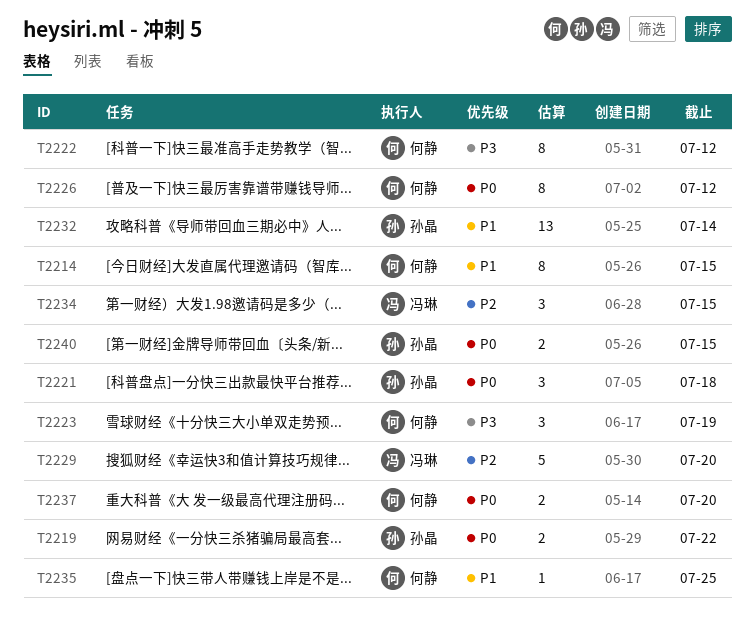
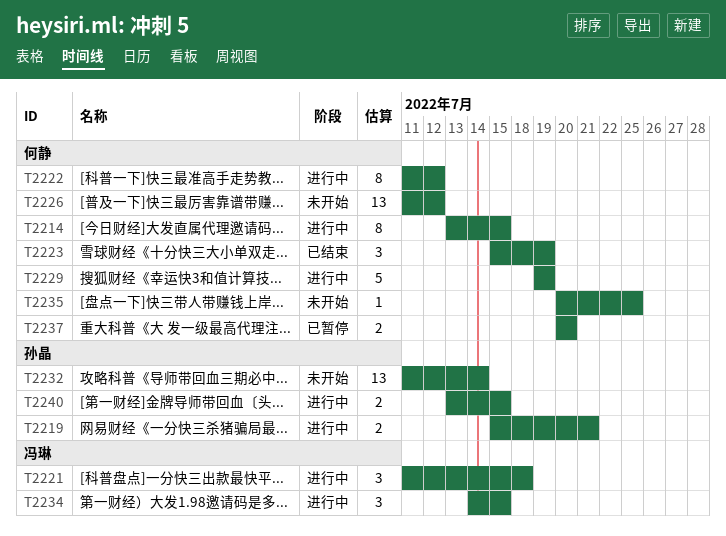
T2219, due: Jul 22 -> Jul 21
T2221, owner: 孙晶 -> 冯琳
T2226, estimate: 8 -> 13
T2229, owner: 冯琳 -> 何静
T2229, due: Jul 20 -> Jul 19

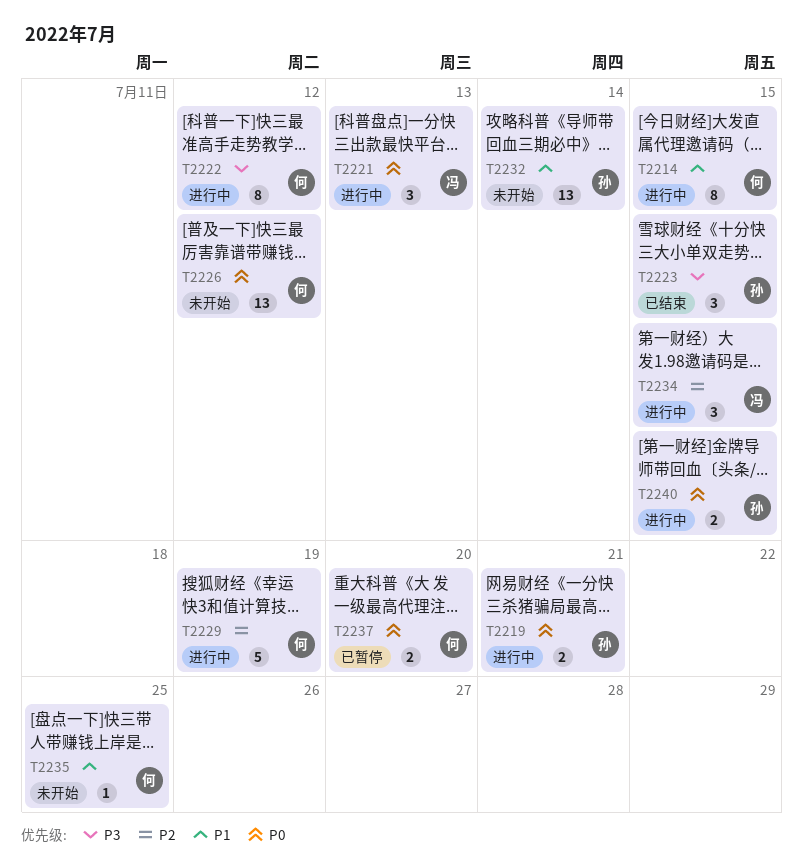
T2221, due: Jul 18 -> Jul 13
T2223, owner: 何静 -> 孙晶
T2223, due: Jul 19 -> Jul 15

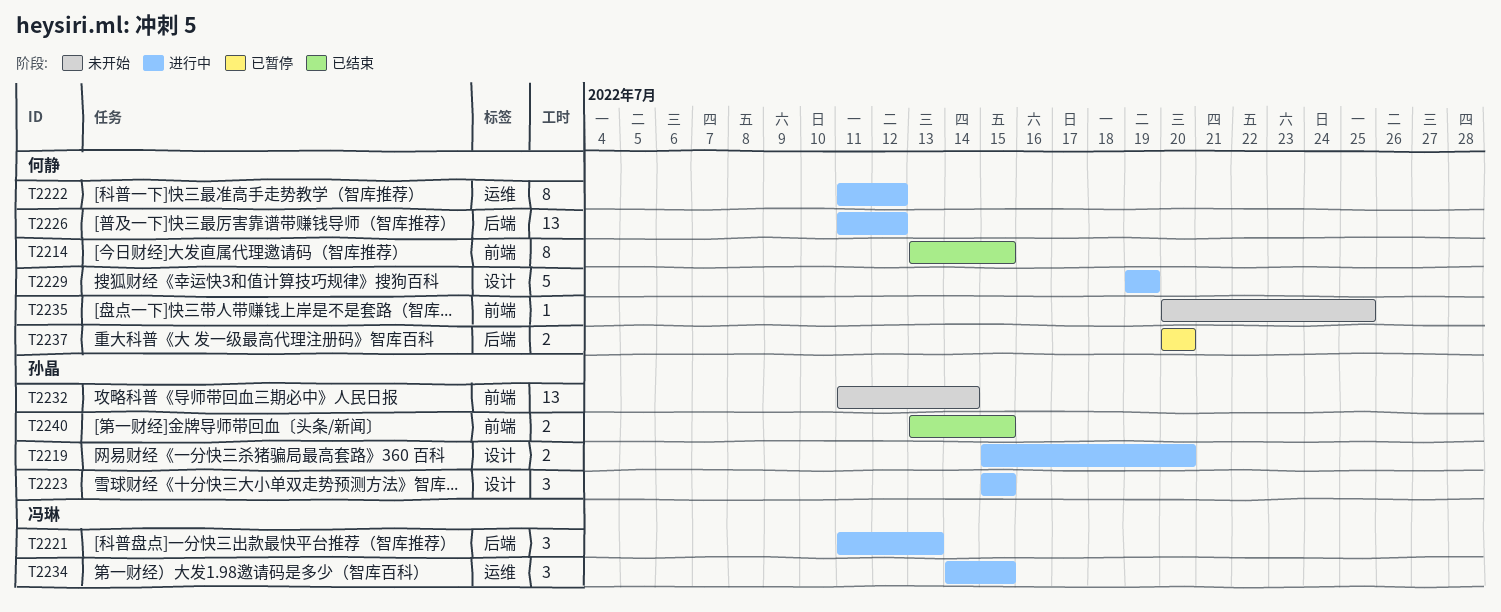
T2214, status: 进行中 -> 已结束
T2219, due: Jul 21 -> Jul 20
T2223, status: 已结束 -> 进行中
T2226, status: 未开始 -> 进行中
T2240, status: 进行中 -> 已结束

